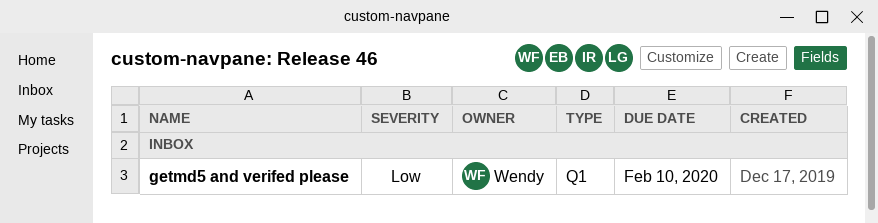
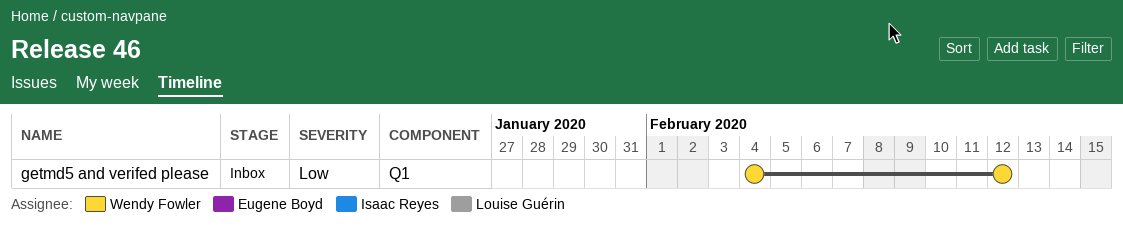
getmd5 and verifed please, due: Feb 10 -> Feb 12

